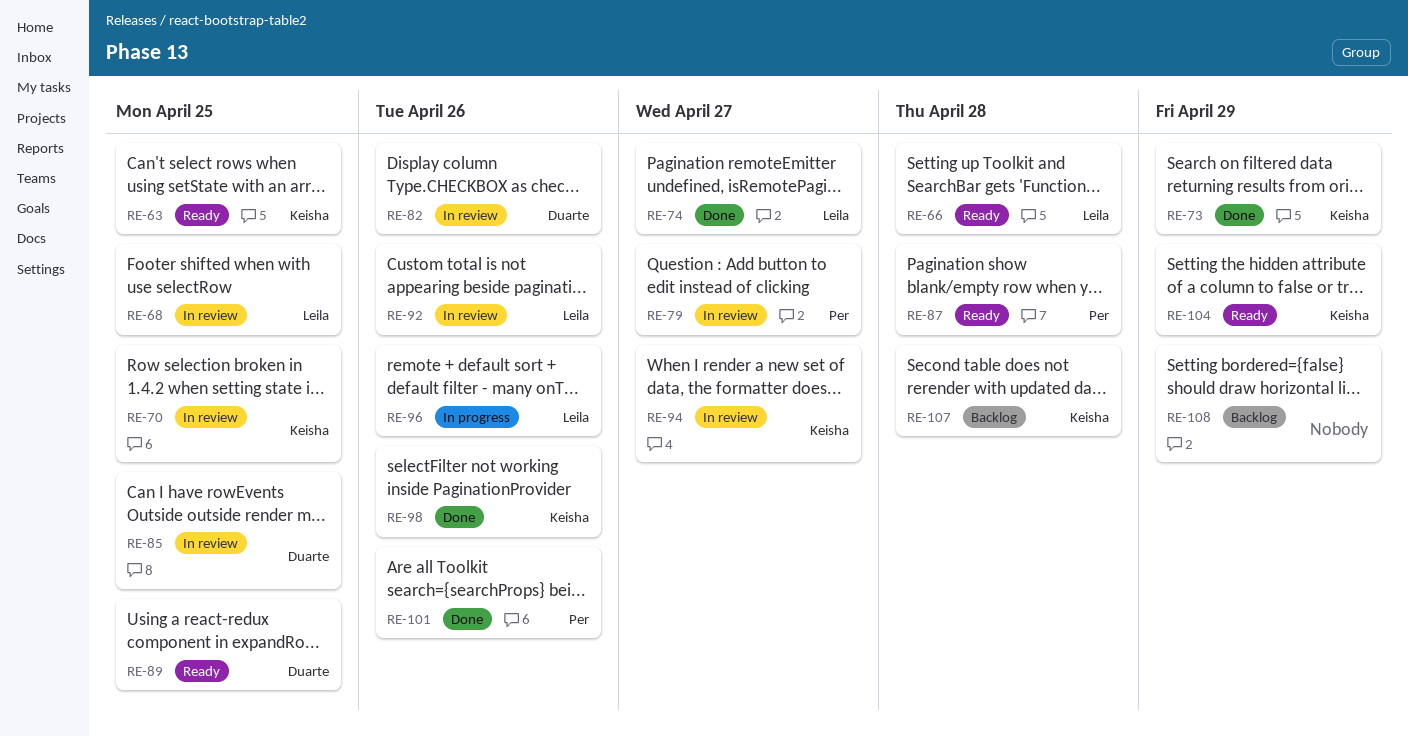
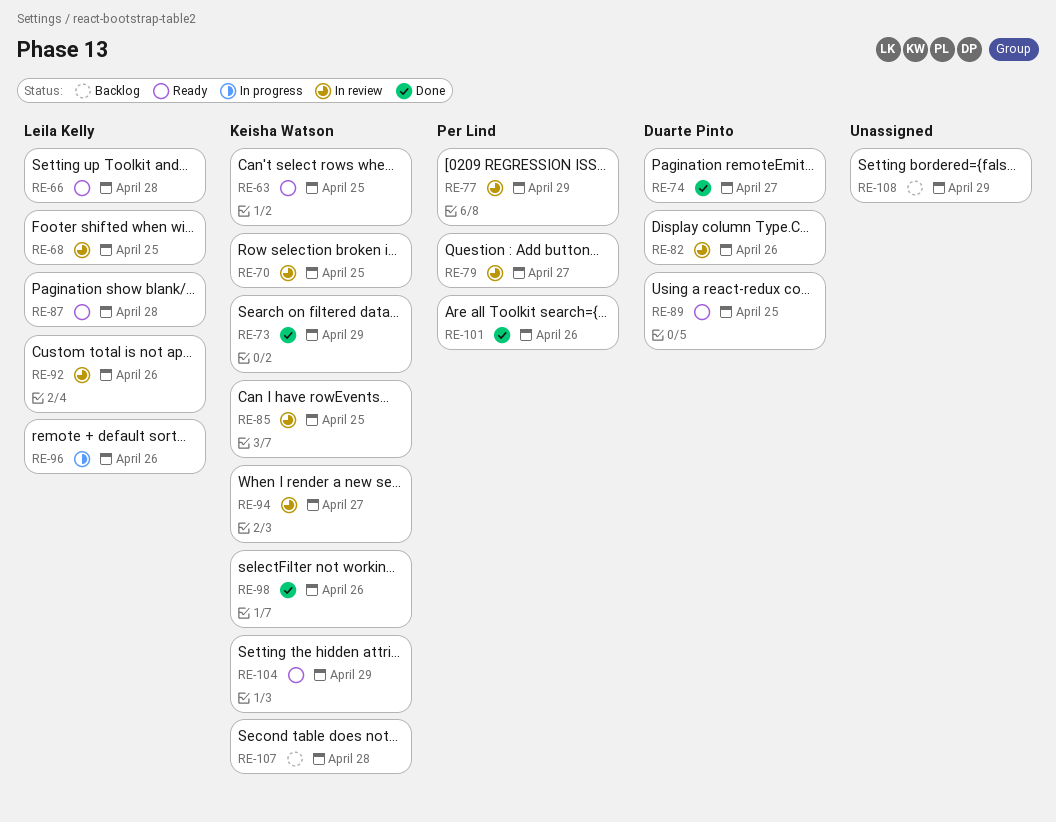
RE-74, owner: Leila Kelly -> Duarte Pinto
RE-77: none -> present
RE-85, owner: Duarte Pinto -> Keisha Watson
RE-87, owner: Per Lind -> Leila Kelly

